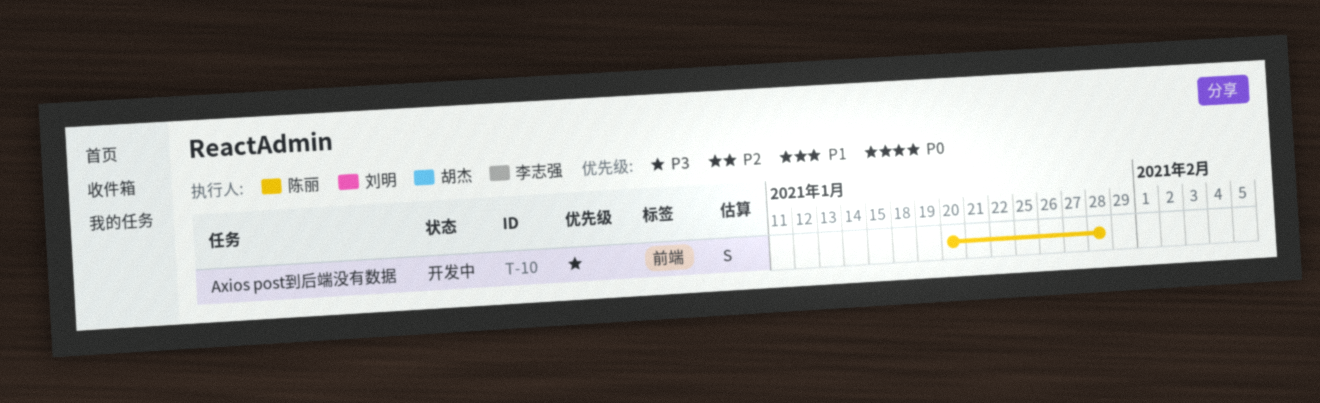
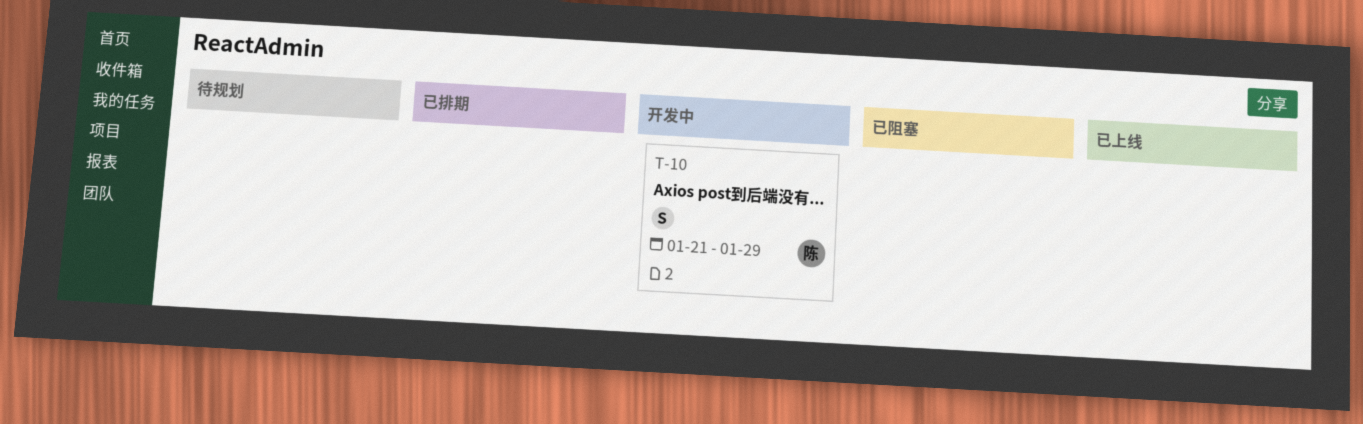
T-10, start: Jan 20 -> Jan 21
T-10, due: Jan 28 -> Jan 29

